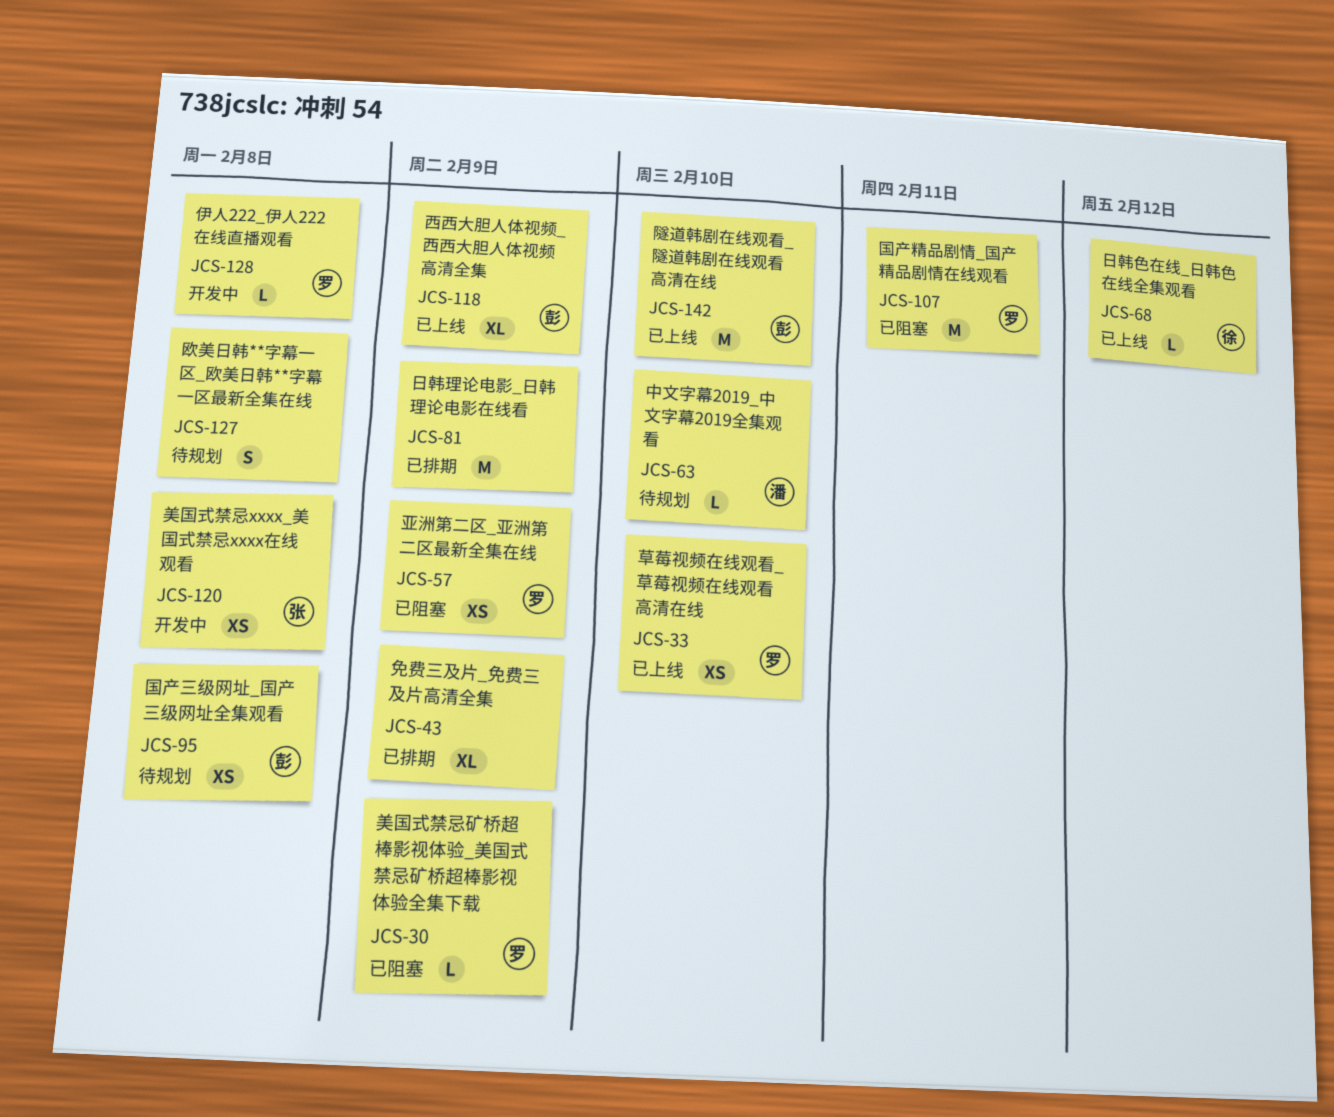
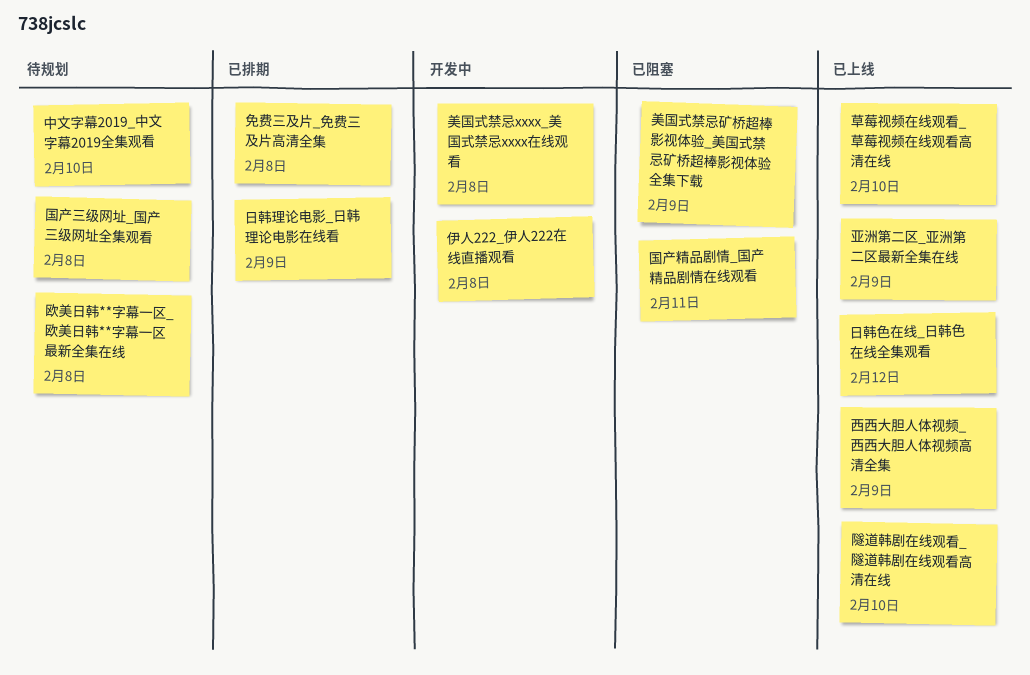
亚洲第二区_亚洲第二区最新全集在线, status: 已阻塞 -> 已上线
免费三及片_免费三及片高清全集, due: Feb 9 -> Feb 8

